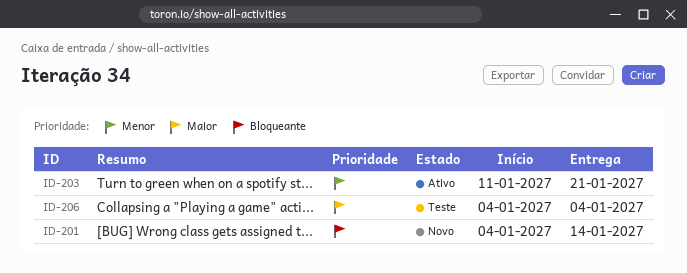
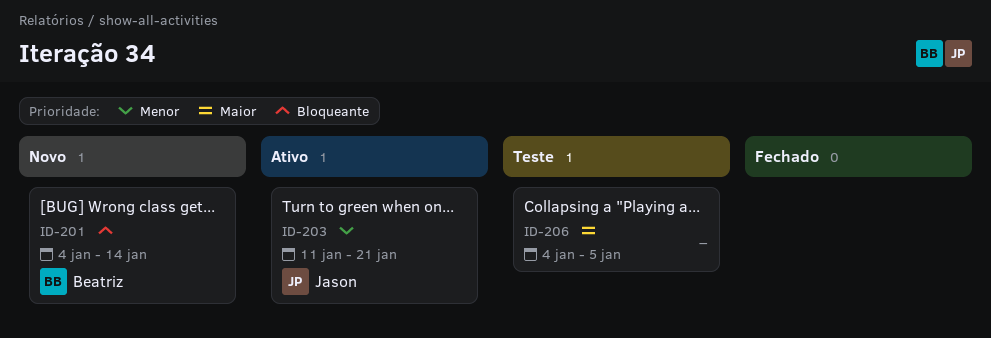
ID-206, due: Jan 4 -> Jan 5

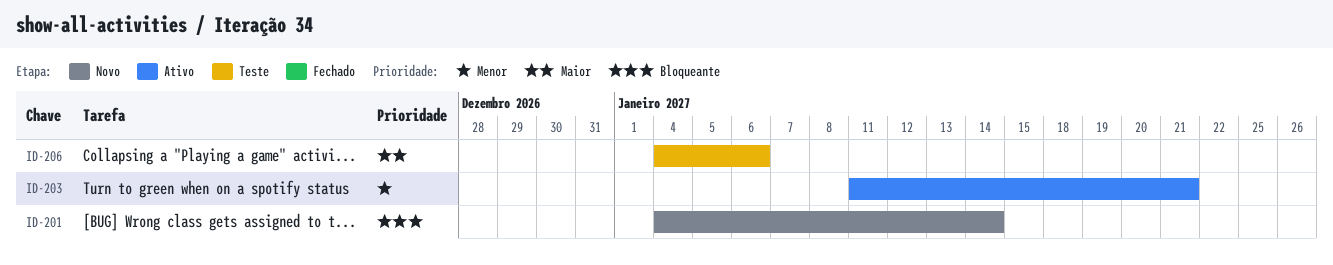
ID-206, due: Jan 5 -> Jan 6

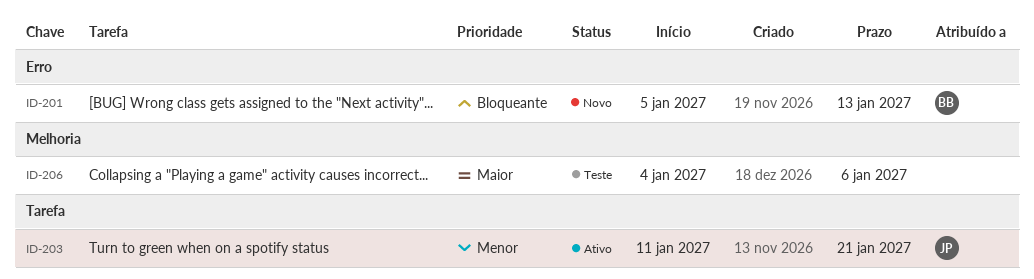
ID-201, start: Jan 4 -> Jan 5
ID-201, due: Jan 14 -> Jan 13

